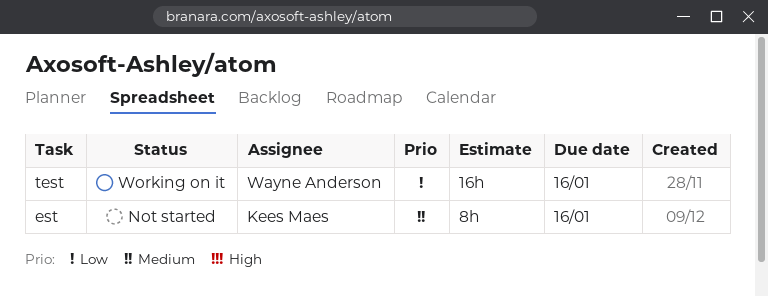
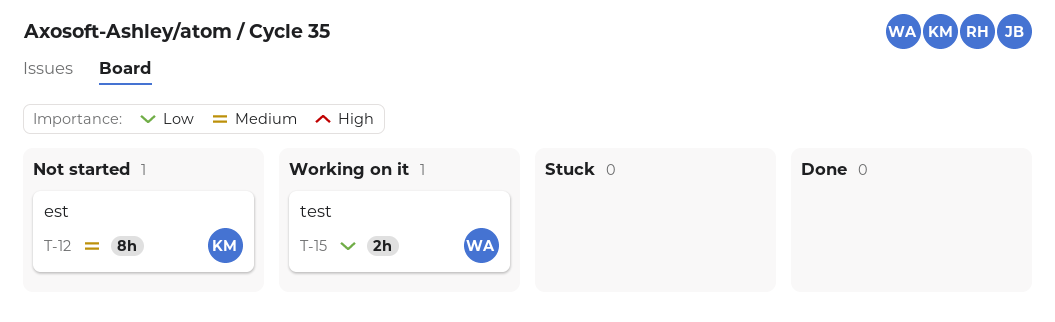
test, estimate: 16h -> 2h

